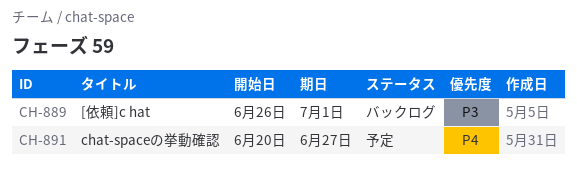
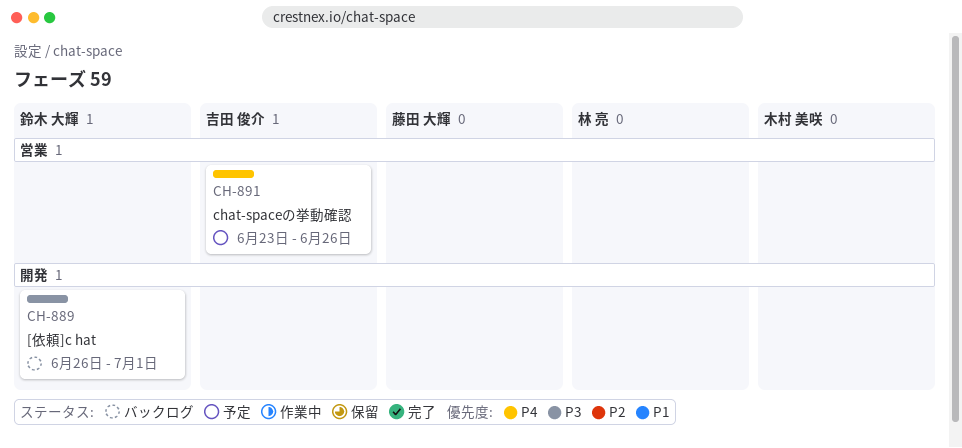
CH-891, start: Jun 20 -> Jun 23
CH-891, due: Jun 27 -> Jun 26

